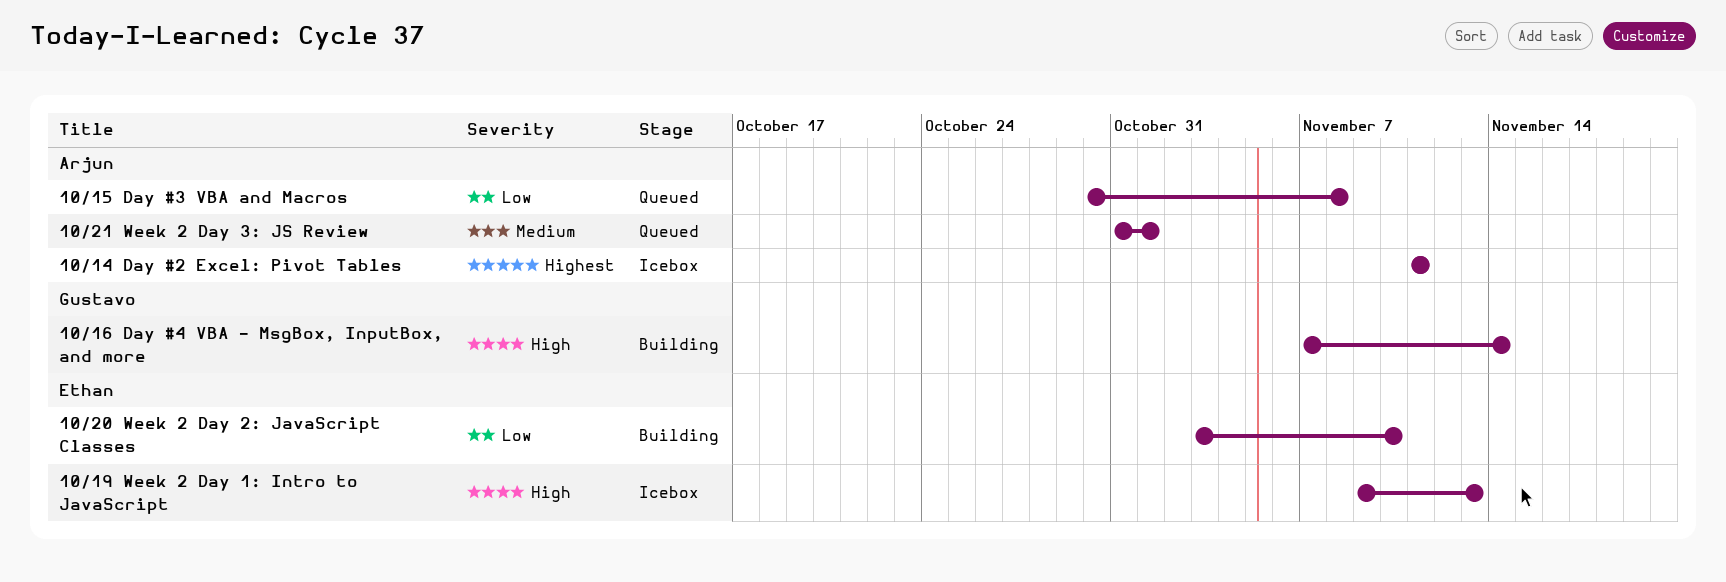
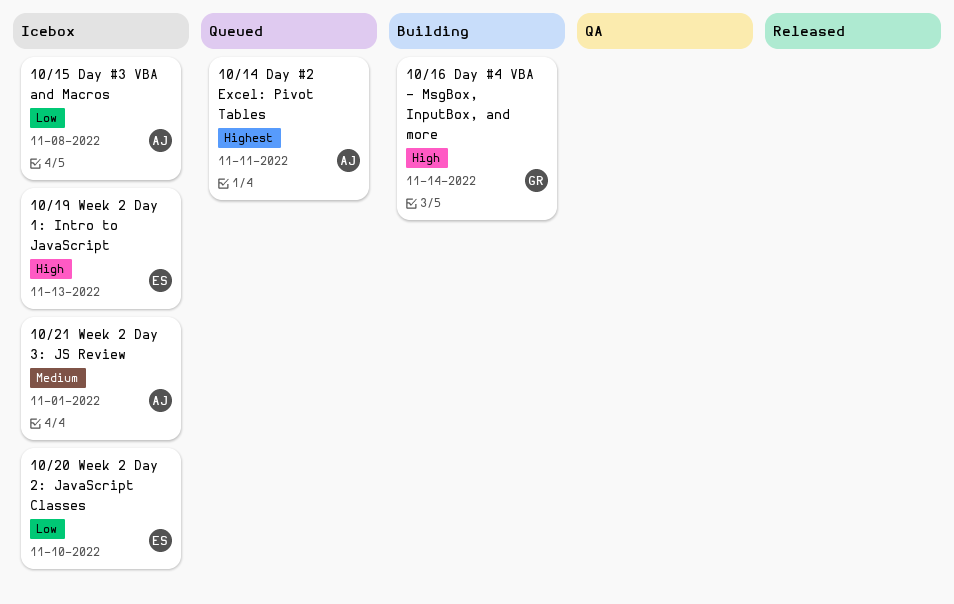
10/14 Day #2 Excel: Pivot Tables, status: Icebox -> Queued
10/15 Day #3 VBA and Macros, status: Queued -> Icebox
10/20 Week 2 Day 2: JavaScript Classes, status: Building -> Icebox
10/21 Week 2 Day 3: JS Review, status: Queued -> Icebox

